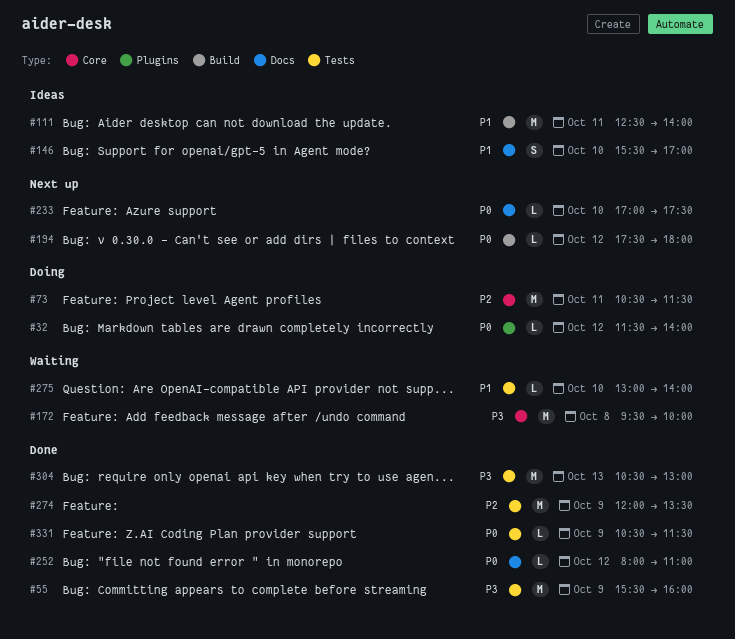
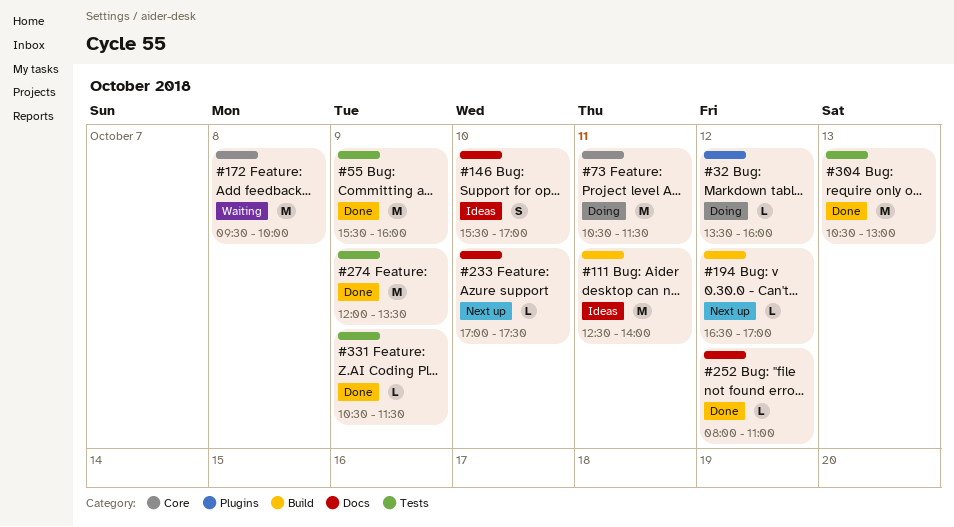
#32, begins: 11:30 -> 13:30
#32, ends: 14:00 -> 16:00
#194, begins: 17:30 -> 16:30
#194, ends: 18:00 -> 17:00
#275: present -> none

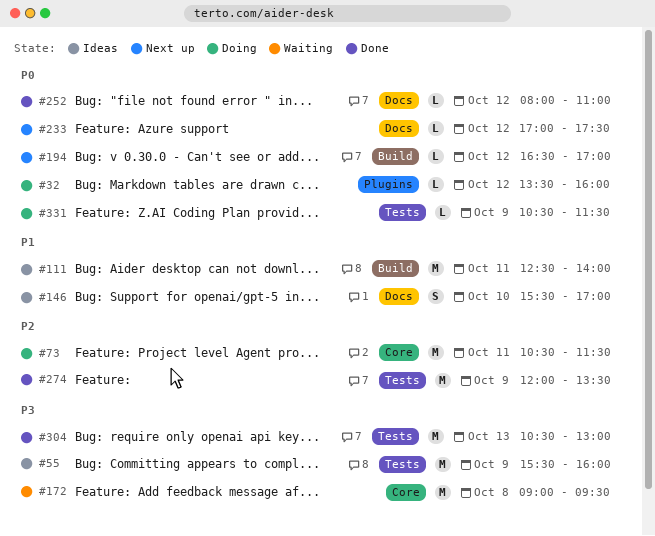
#55, status: Done -> Ideas
#172, begins: 09:30 -> 09:00
#172, ends: 10:00 -> 09:30
#233, day: Oct 10 -> Oct 12
#331, status: Done -> Doing

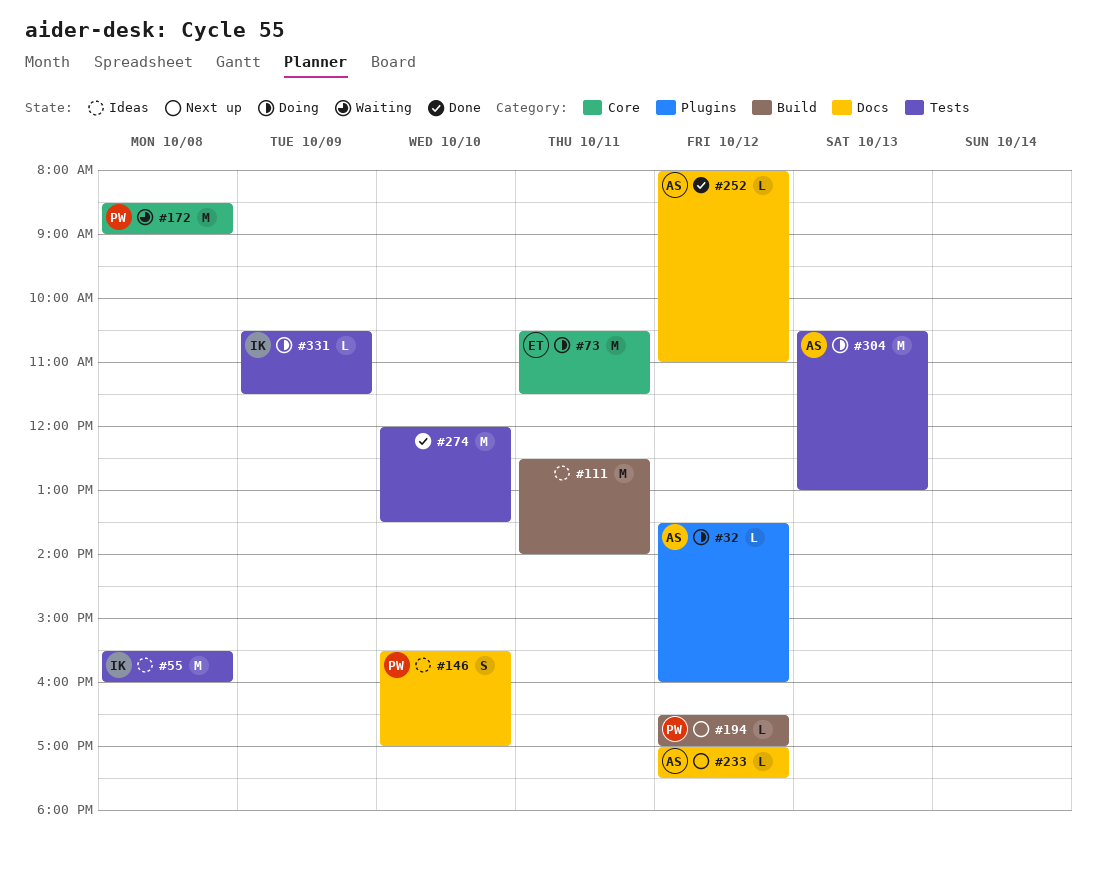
#55, day: Oct 9 -> Oct 8
#172, begins: 09:00 -> 08:30
#172, ends: 09:30 -> 09:00
#274, day: Oct 9 -> Oct 10
#304, status: Done -> Doing

